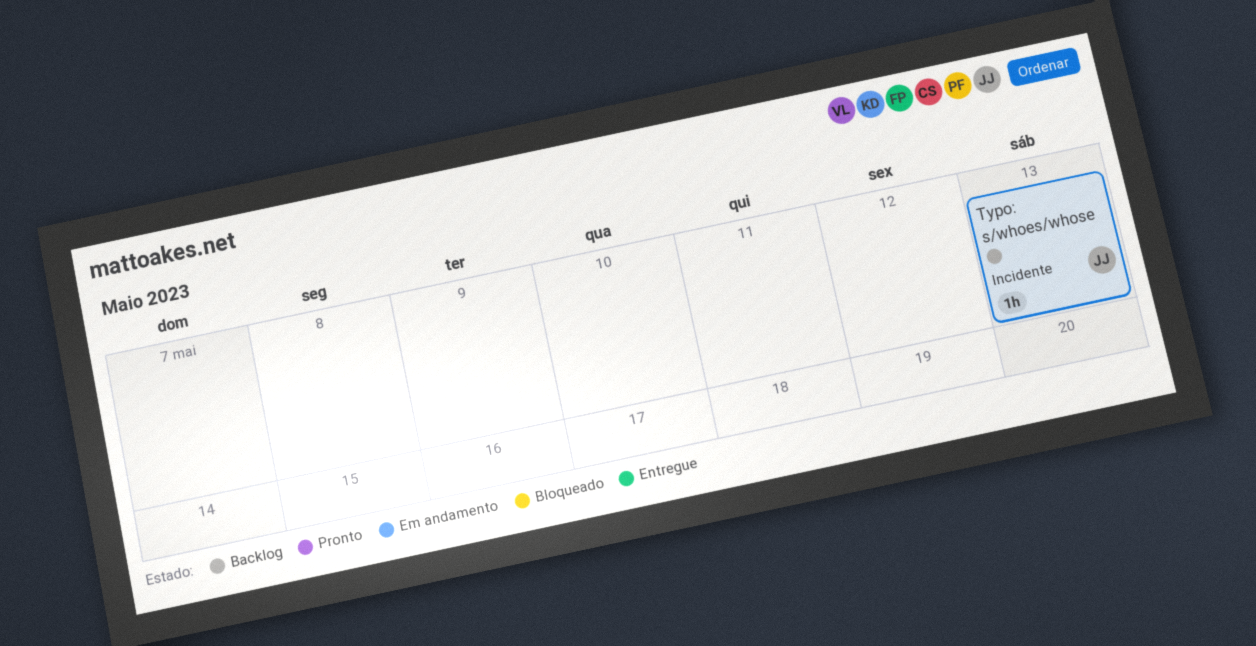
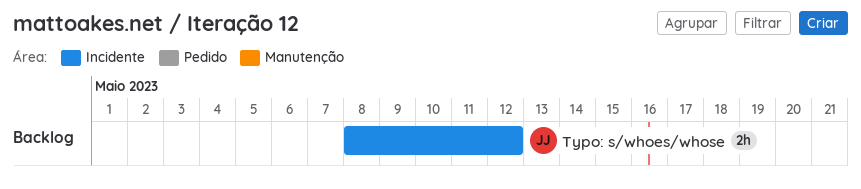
Typo: s/whoes/whose, estimate: 1h -> 2h
Typo: s/whoes/whose, due: May 13 -> May 12

